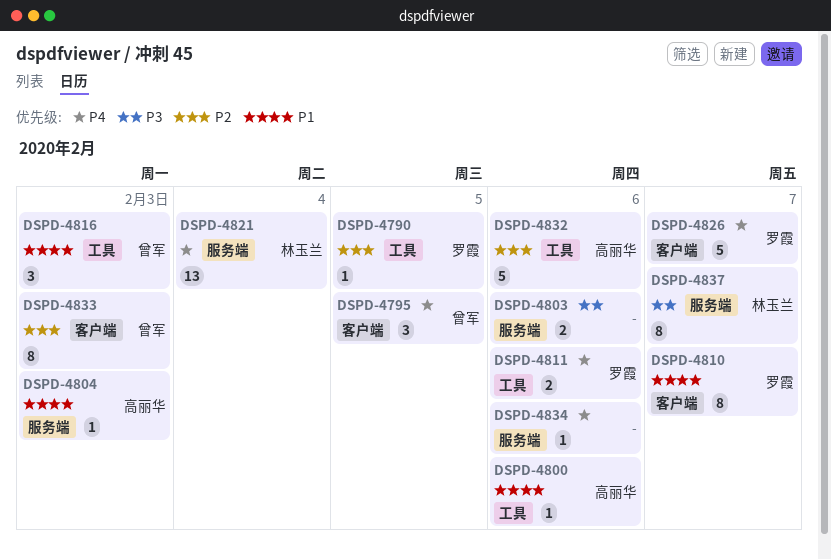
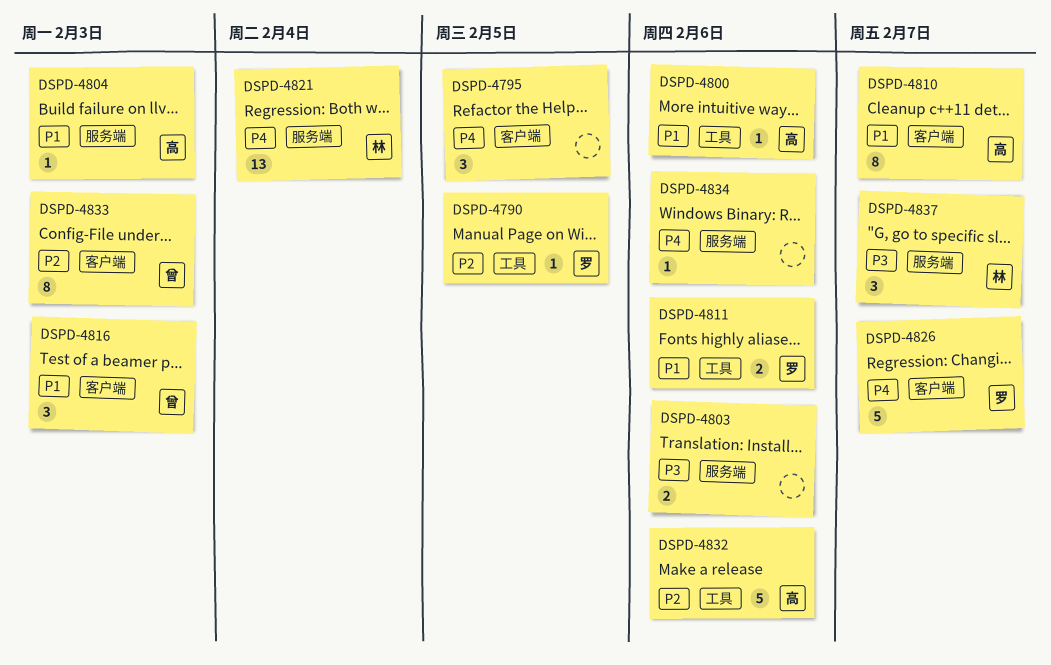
DSPD-4795, owner: 曾军 -> none
DSPD-4810, owner: 罗霞 -> 高丽华
DSPD-4811, priority: P4 -> P1
DSPD-4816, label: 工具 -> 客户端
DSPD-4837, estimate: 8 -> 3

